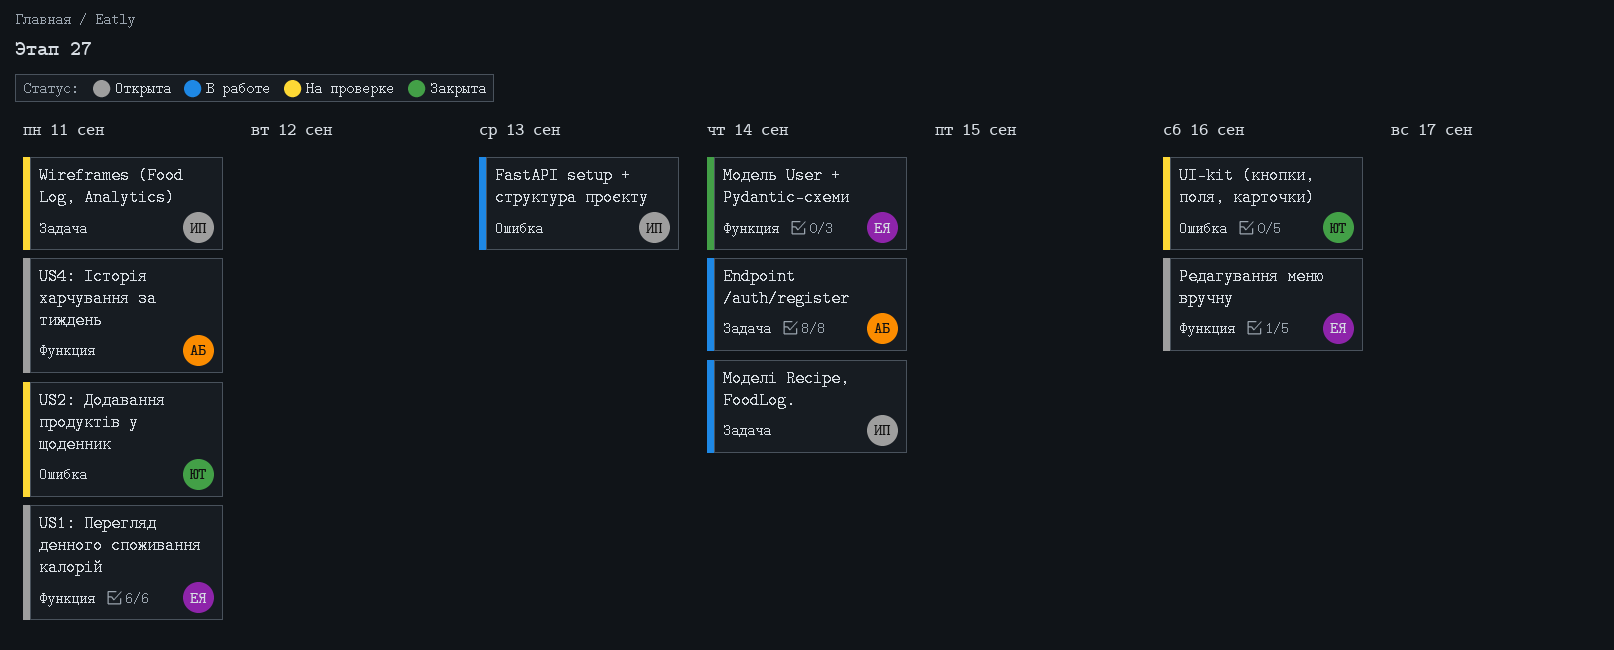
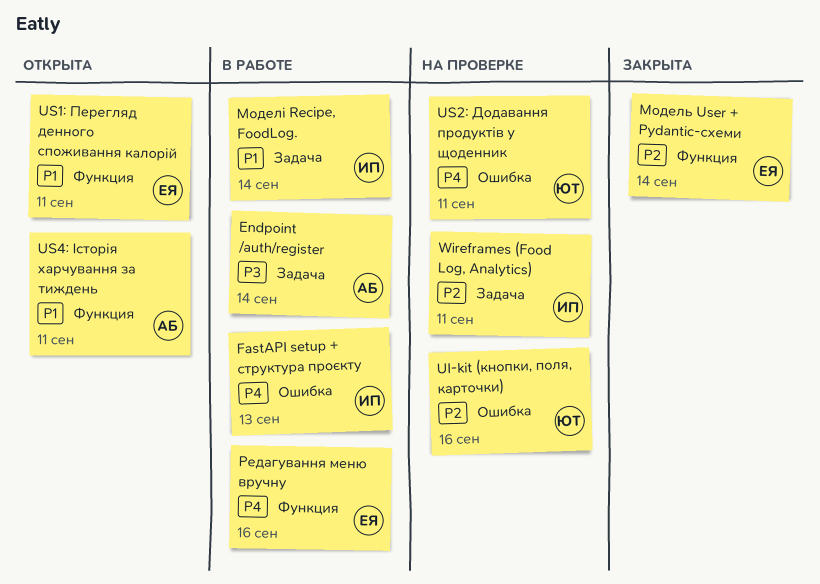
Редагування меню вручну, status: Открыта -> В работе

